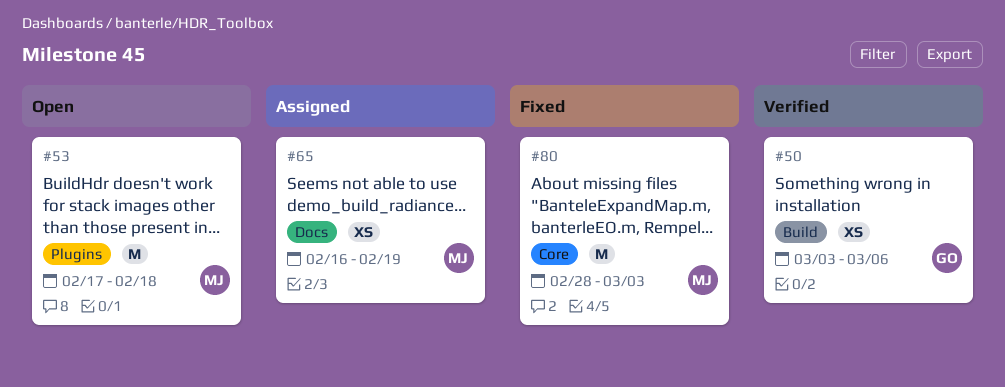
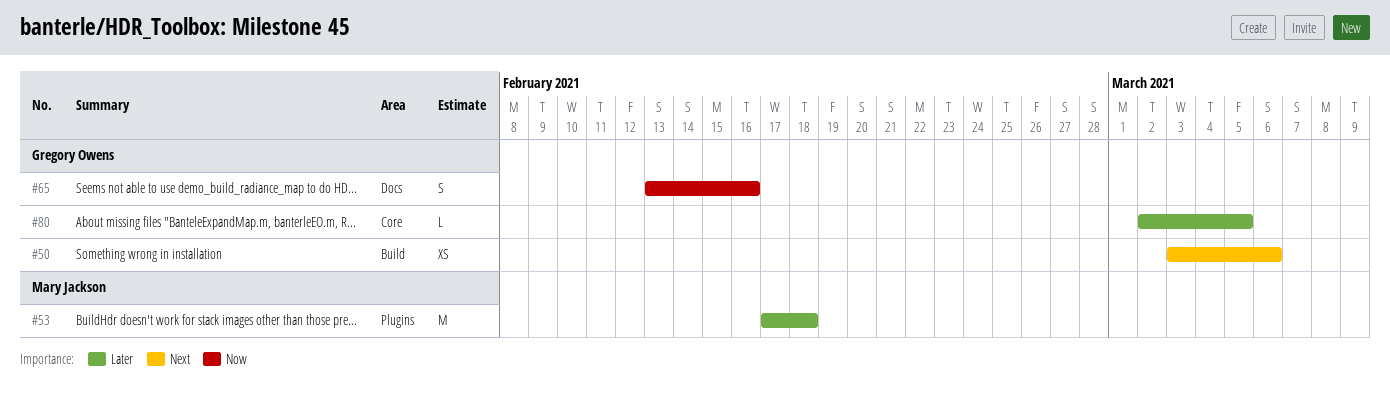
#65, owner: Mary Jackson -> Gregory Owens
#65, estimate: XS -> S
#65, start: Feb 16 -> Feb 13
#65, due: Feb 19 -> Feb 16
#80, owner: Mary Jackson -> Gregory Owens
#80, estimate: M -> L
#80, start: Feb 28 -> Mar 2
#80, due: Mar 3 -> Mar 5

